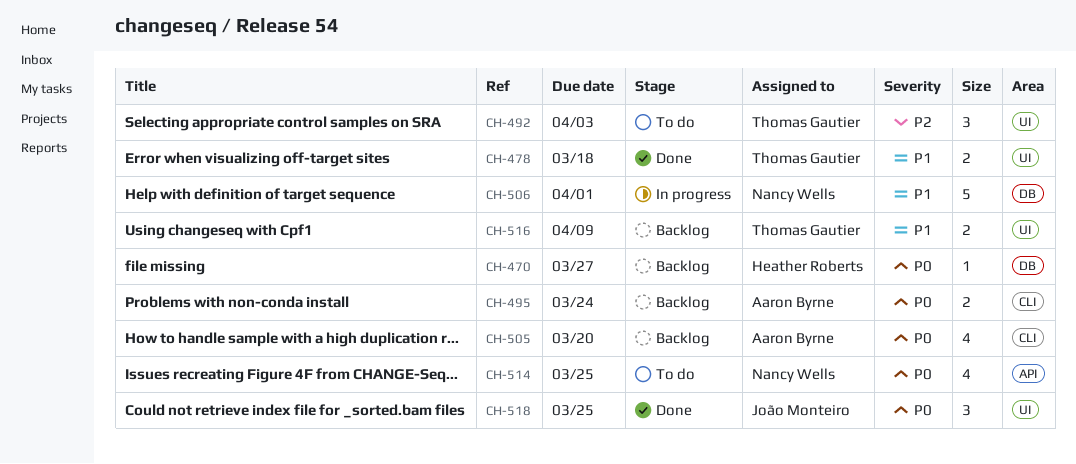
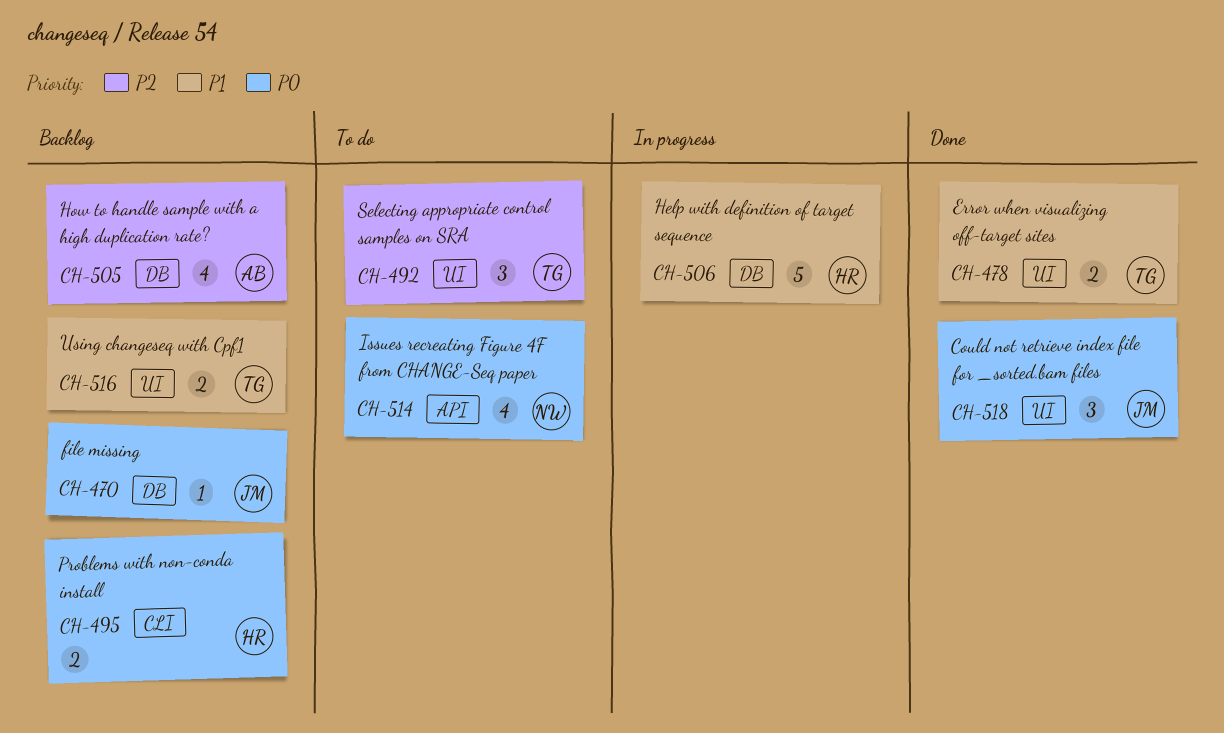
CH-470, owner: Heather Roberts -> João Monteiro
CH-495, owner: Aaron Byrne -> Heather Roberts
CH-505, priority: P0 -> P2
CH-505, label: CLI -> DB
CH-506, owner: Nancy Wells -> Heather Roberts

